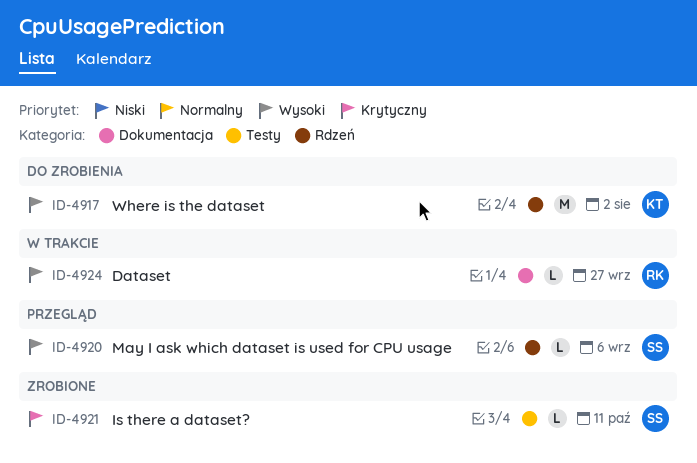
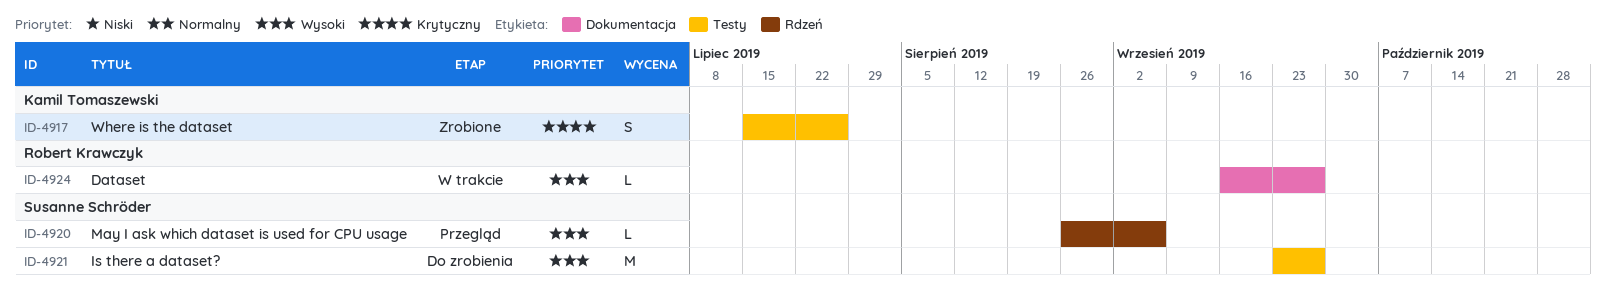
ID-4917, status: Do zrobienia -> Zrobione
ID-4917, priority: Wysoki -> Krytyczny
ID-4917, label: Rdzeń -> Testy
ID-4917, estimate: M -> S
ID-4917, due: Aug 2 -> Jul 26
ID-4921, status: Zrobione -> Do zrobienia
ID-4921, priority: Krytyczny -> Wysoki
ID-4921, estimate: L -> M
ID-4921, due: Oct 11 -> Sep 27

